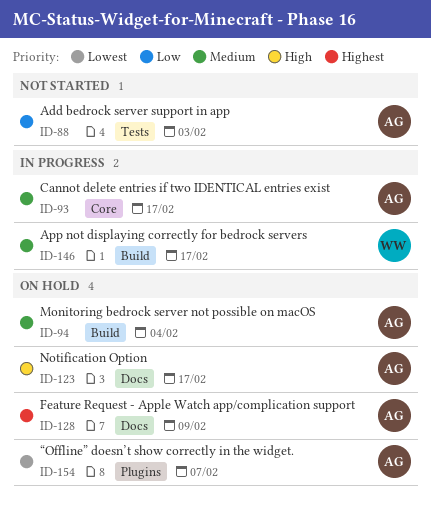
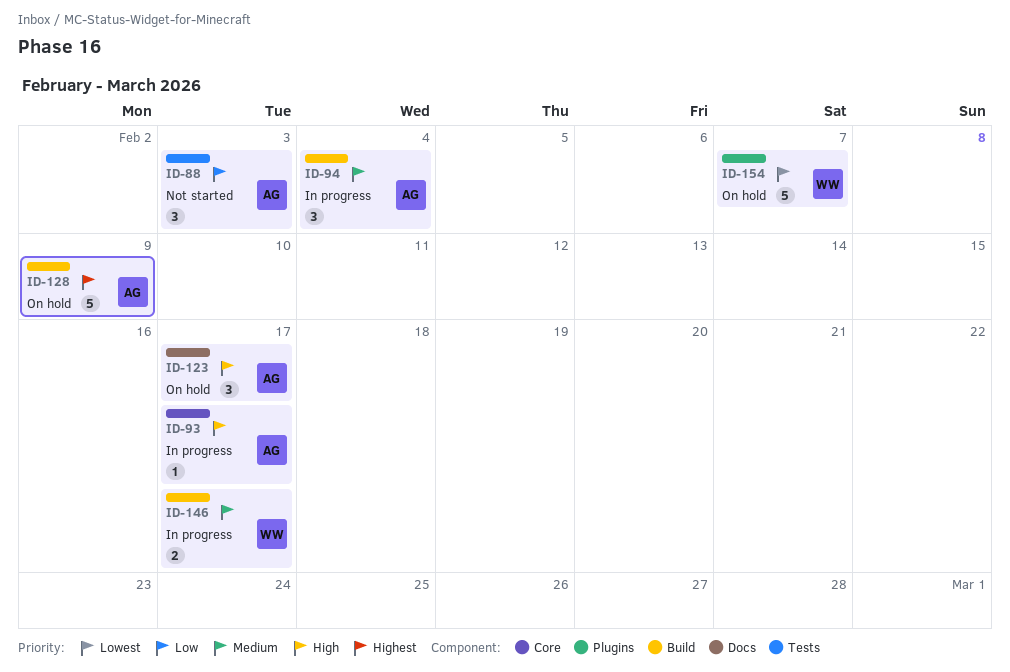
ID-93, priority: Medium -> High
ID-94, status: On hold -> In progress
ID-128, label: Docs -> Build
ID-154, owner: AG -> WW

